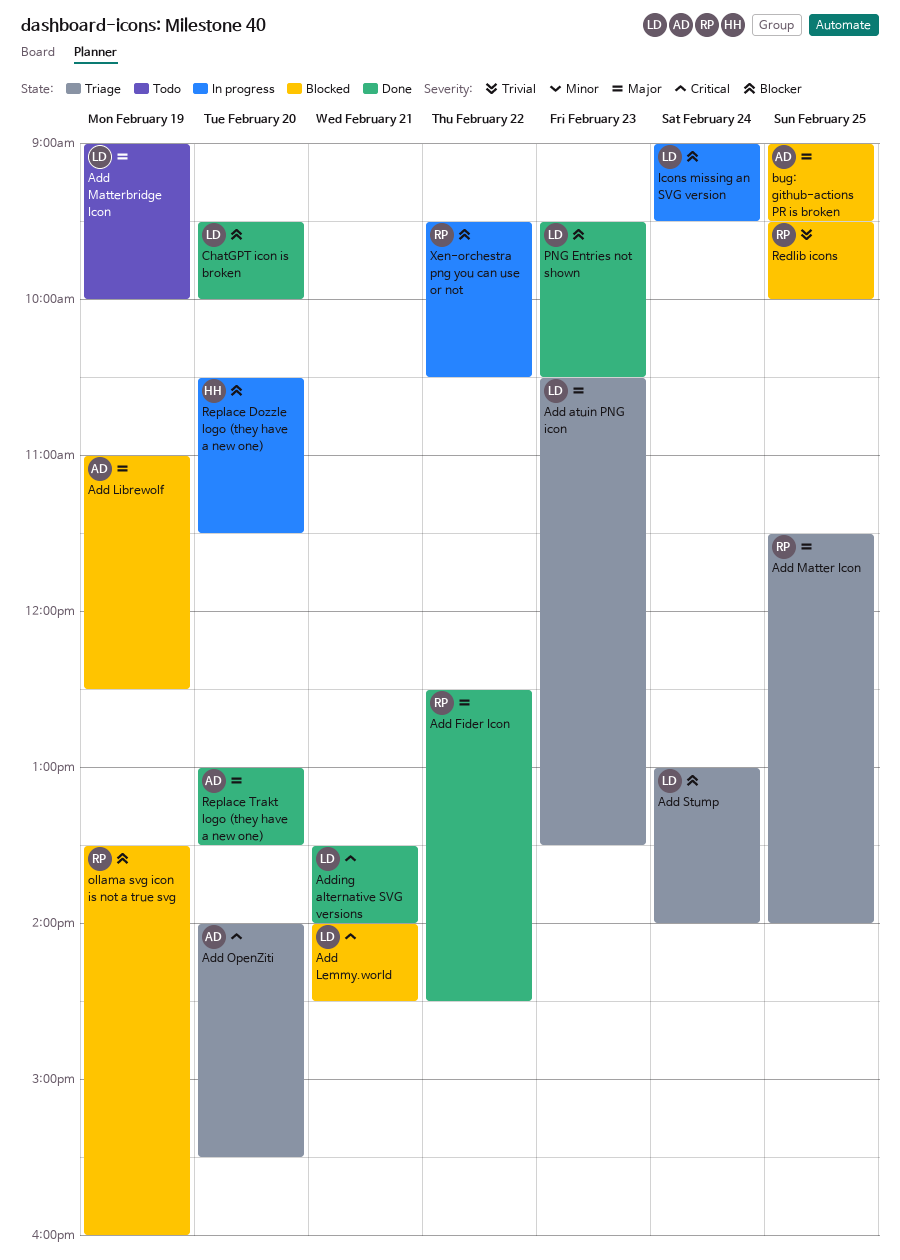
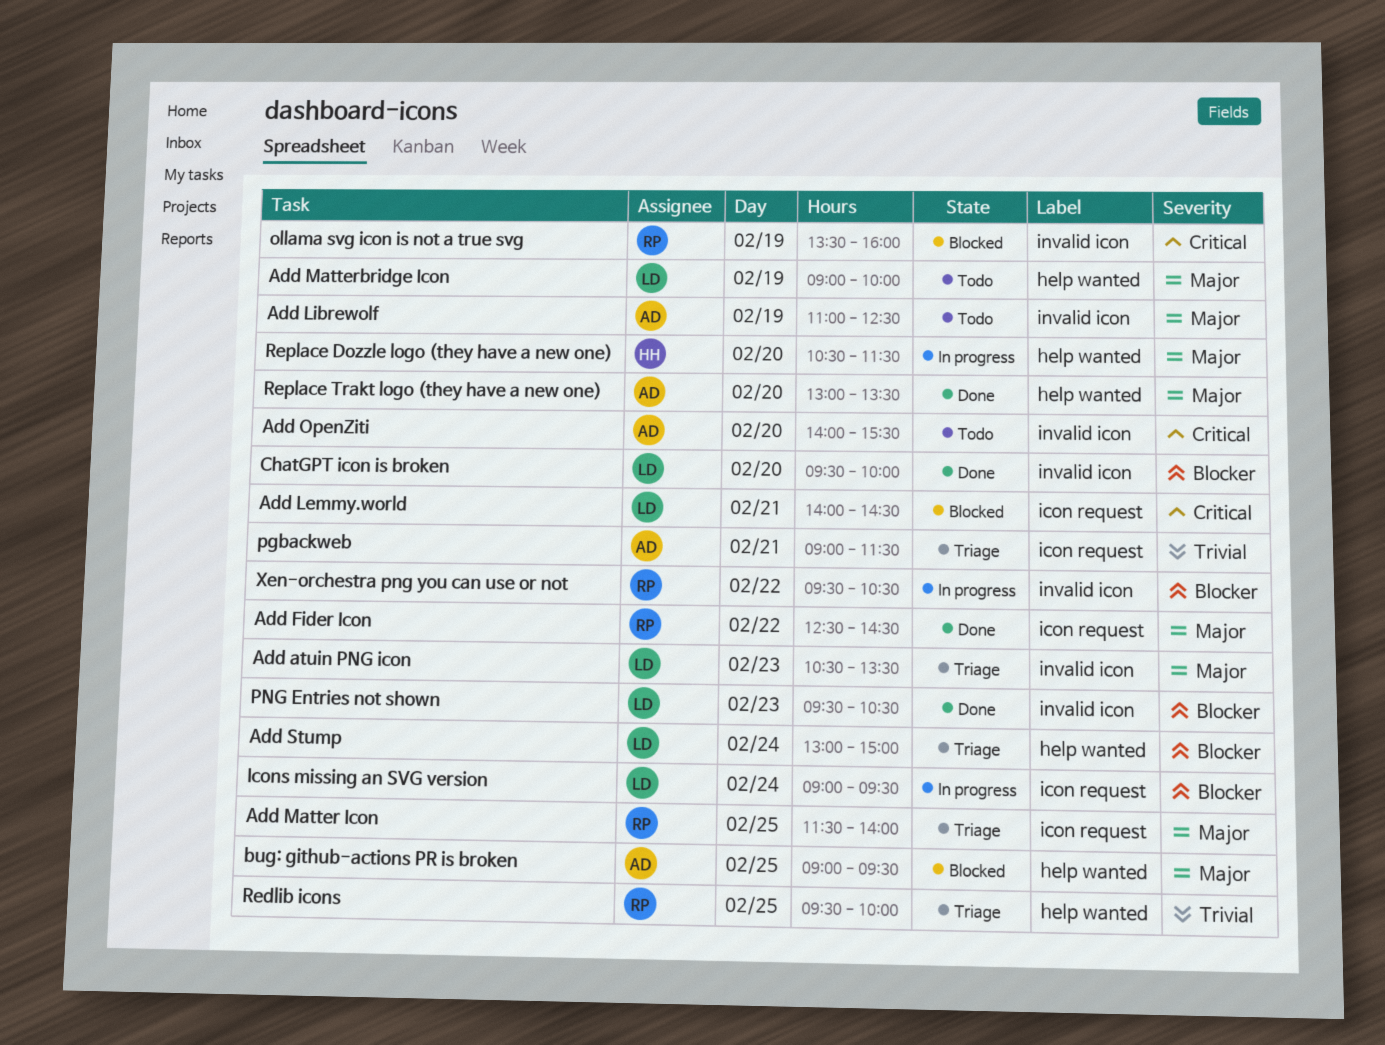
Add Librewolf, status: Blocked -> Todo
Add OpenZiti, status: Triage -> Todo
Add Stump, ends: 14:00 -> 15:00
Adding alternative SVG versions: present -> none
ollama svg icon is not a true svg, priority: Blocker -> Critical
pgbackweb: none -> present
Redlib icons, status: Blocked -> Triage
Replace Dozzle logo (they have a new one), priority: Blocker -> Major

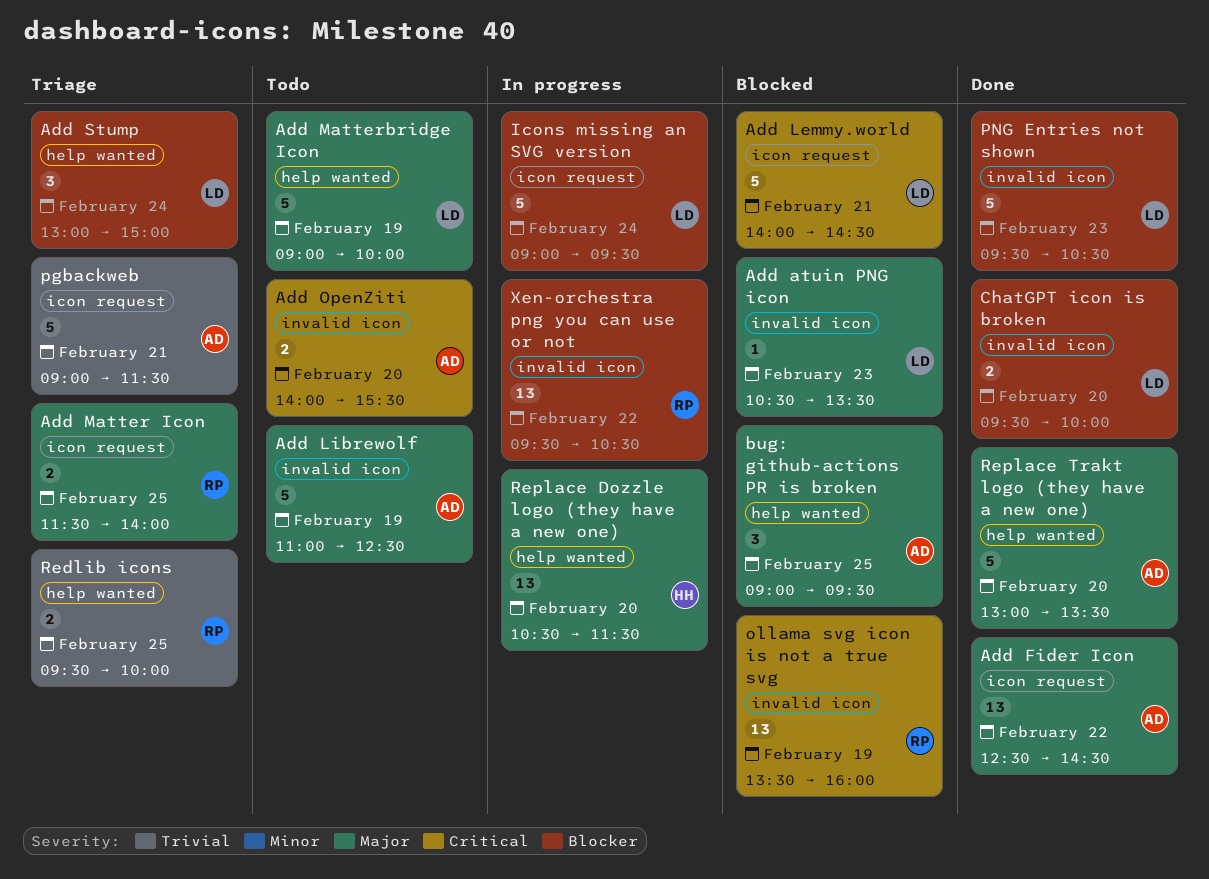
Add atuin PNG icon, status: Triage -> Blocked
Add Fider Icon, owner: RP -> AD

